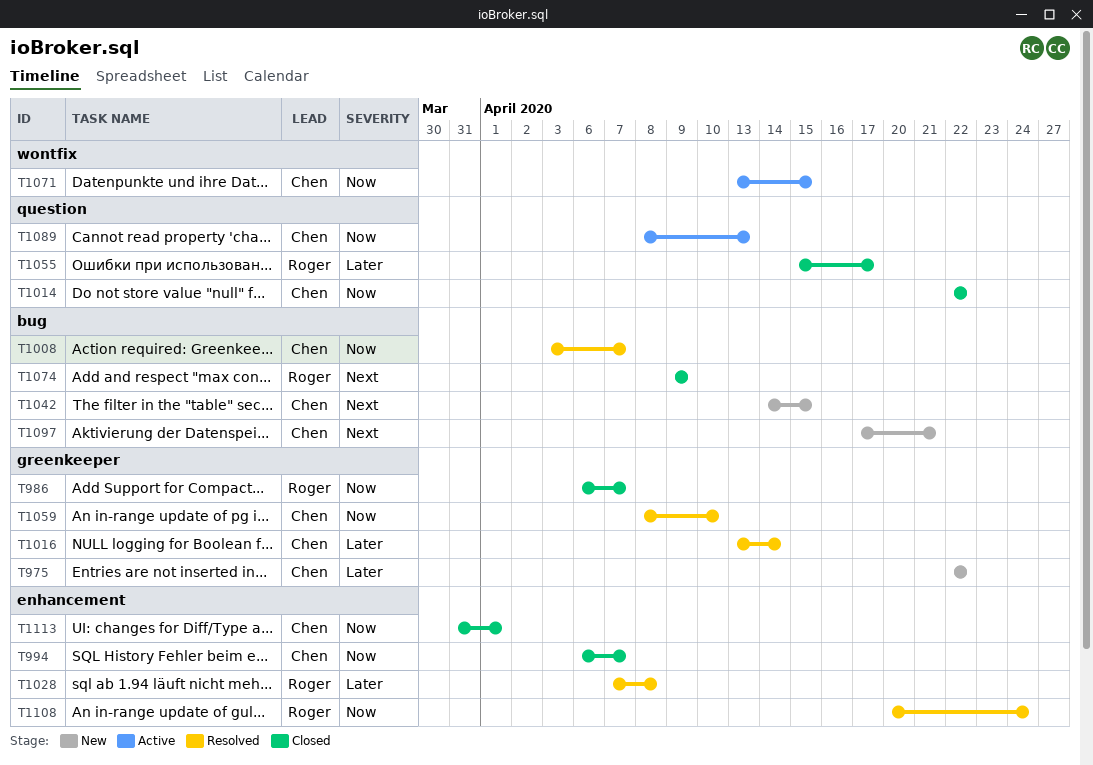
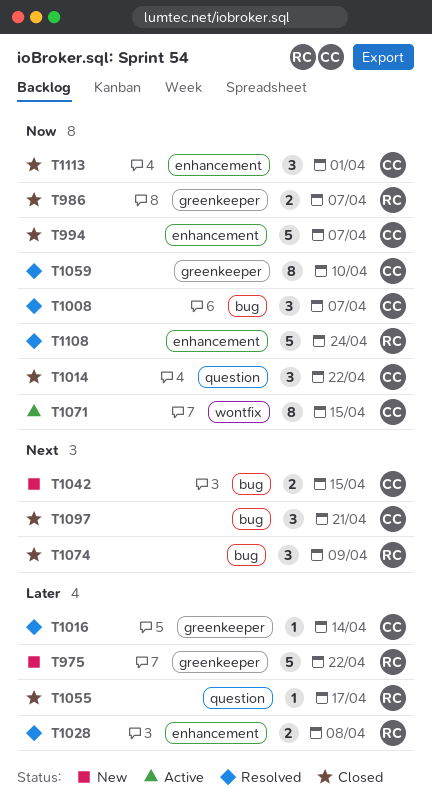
T975, owner: Chen -> Roger
T1089: present -> none
T1097, status: New -> Closed

